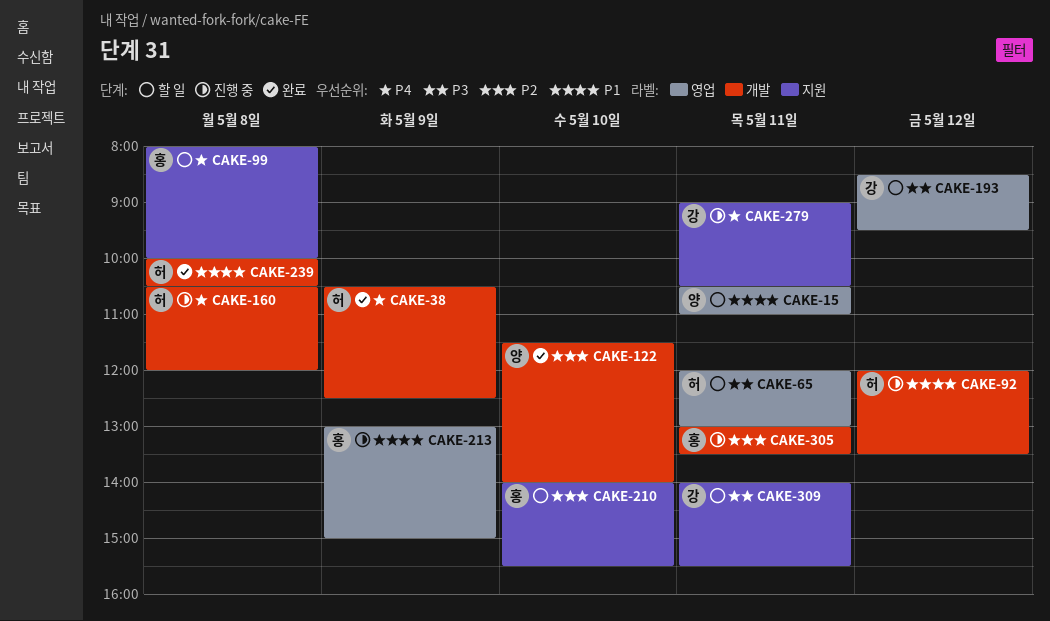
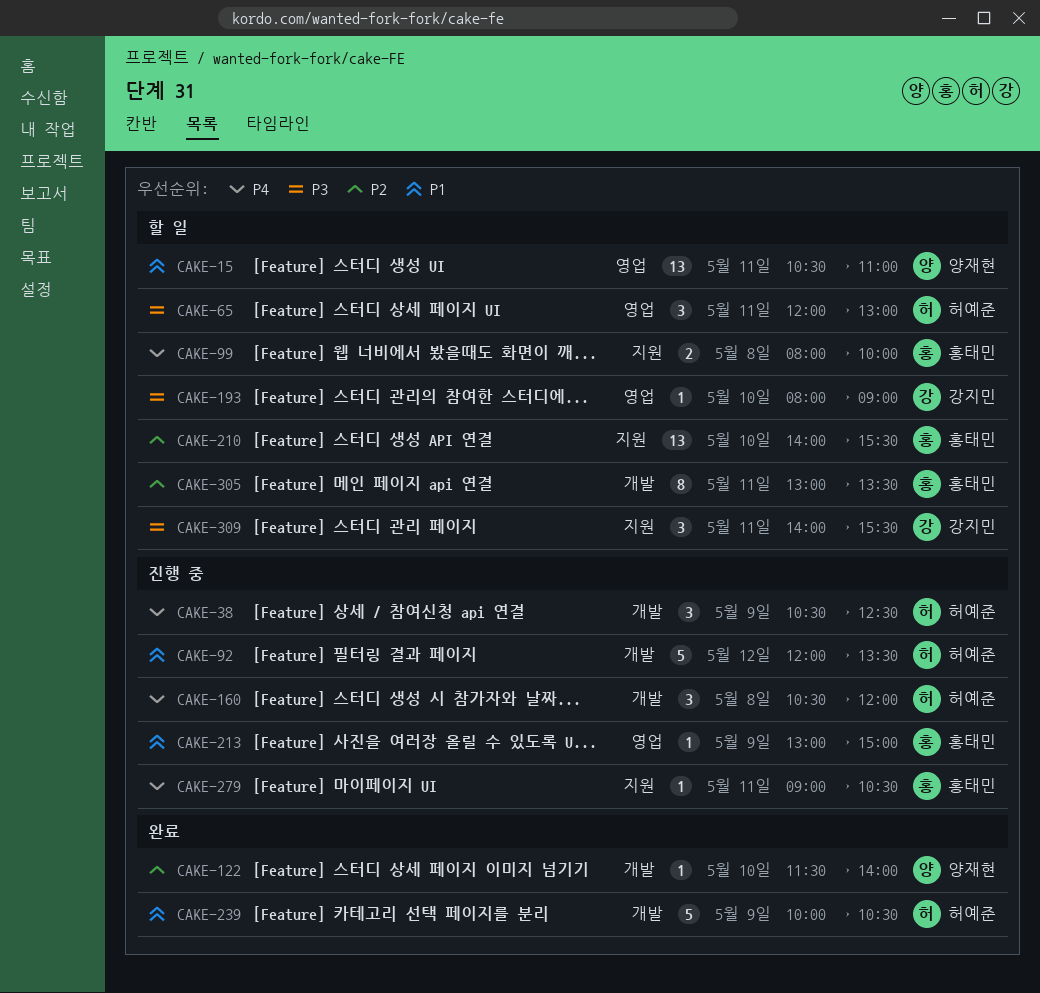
CAKE-38, status: 완료 -> 진행 중
CAKE-193, day: May 12 -> May 10
CAKE-193, begins: 08:30 -> 08:00
CAKE-193, ends: 09:30 -> 09:00
CAKE-239, day: May 8 -> May 9
CAKE-279, owner: 강지민 -> 홍태민
CAKE-305, status: 진행 중 -> 할 일

